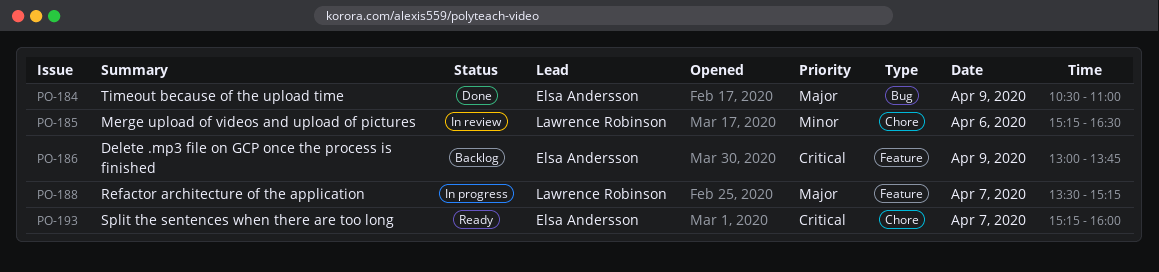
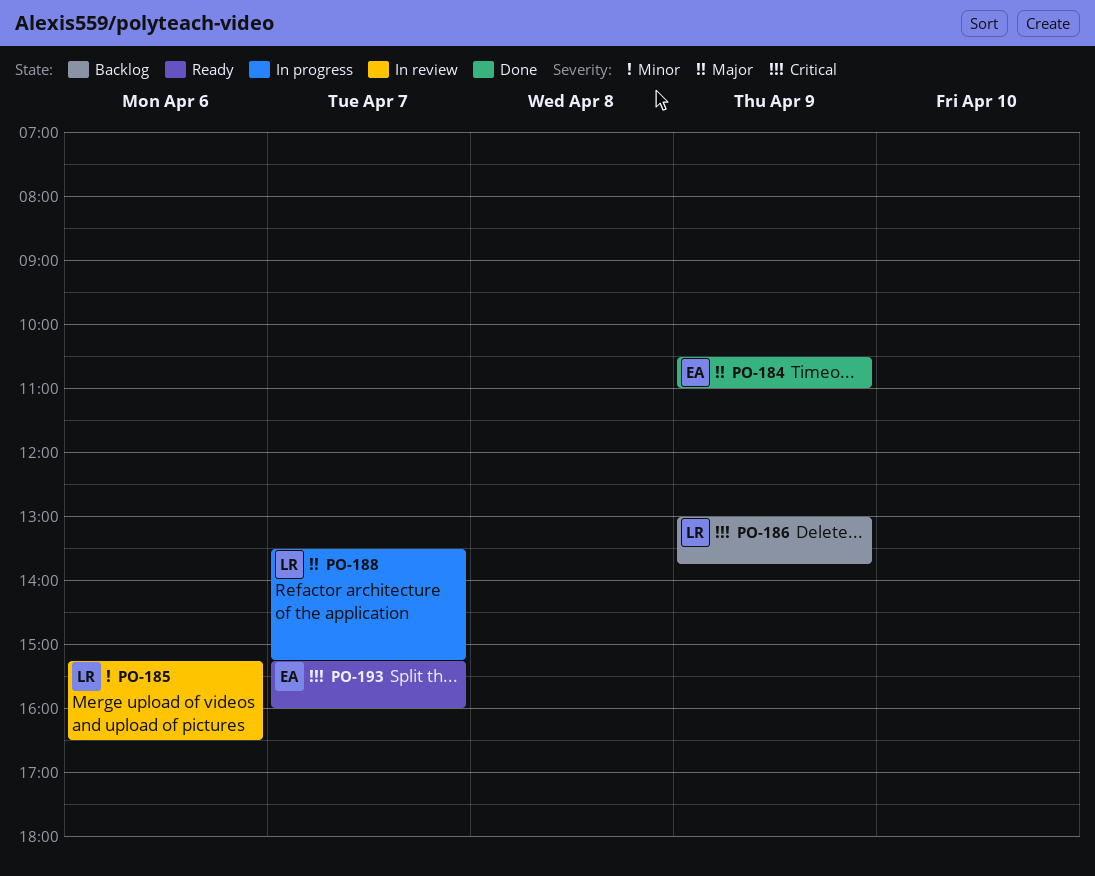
PO-186, owner: Elsa Andersson -> Lawrence Robinson

